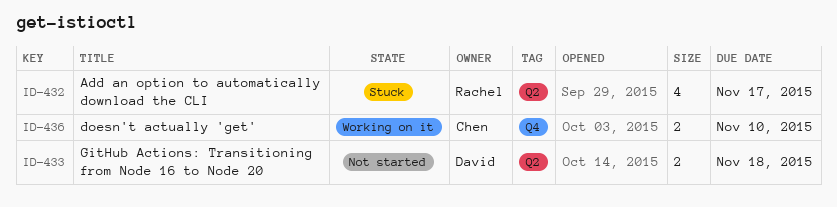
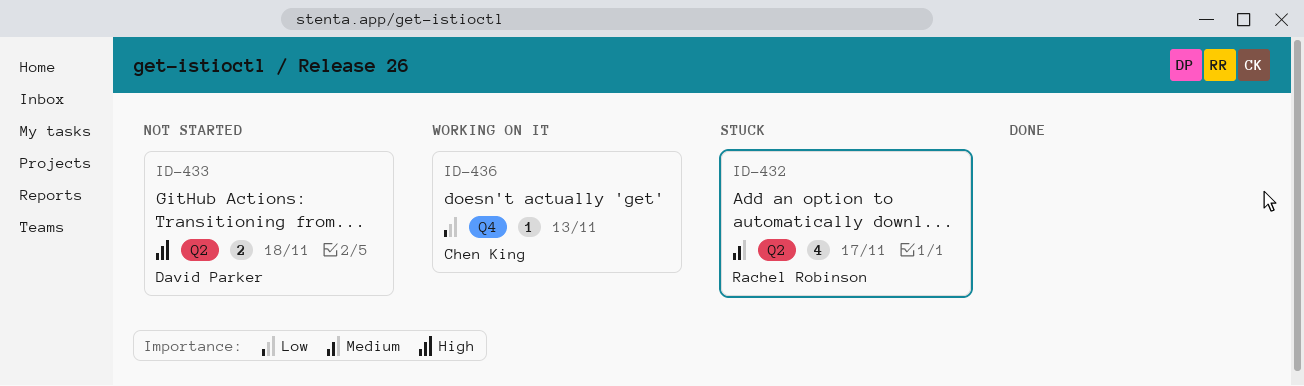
ID-436, estimate: 2 -> 1
ID-436, due: Nov 10 -> Nov 13

